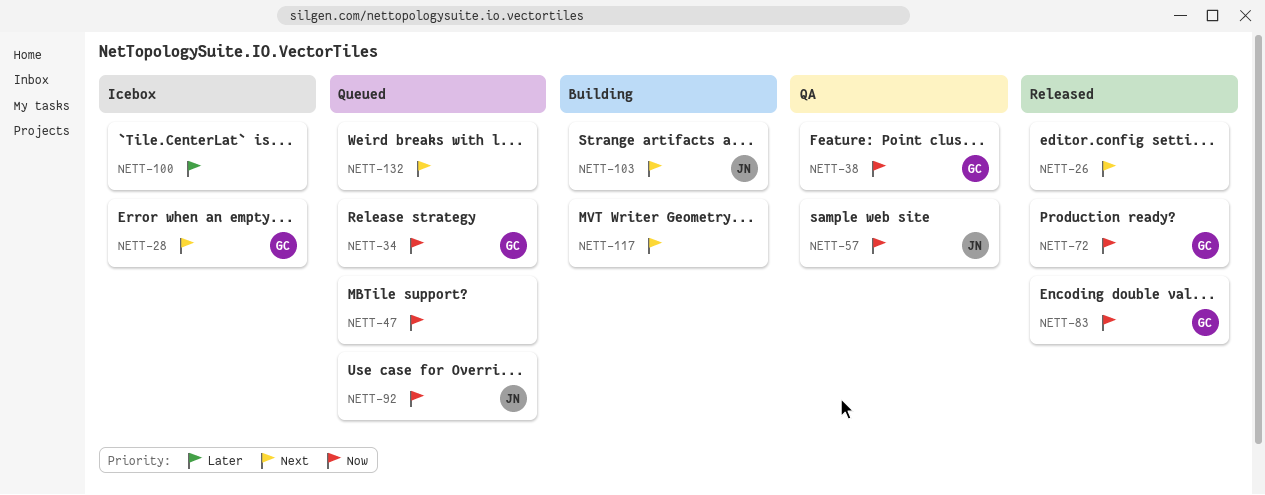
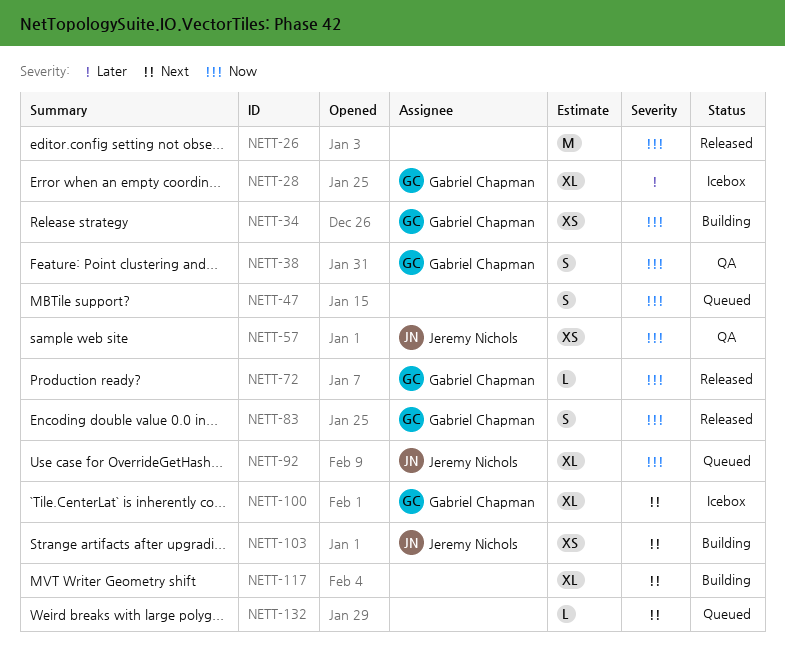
NETT-26, priority: Next -> Now
NETT-28, priority: Next -> Later
NETT-34, status: Queued -> Building
NETT-100, owner: none -> Gabriel Chapman
NETT-100, priority: Later -> Next

